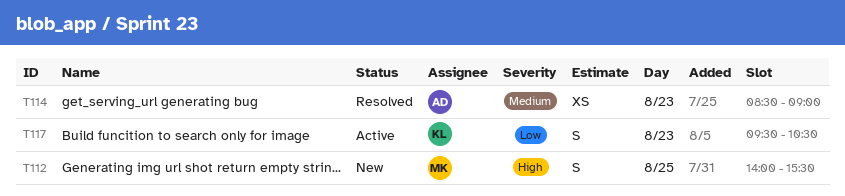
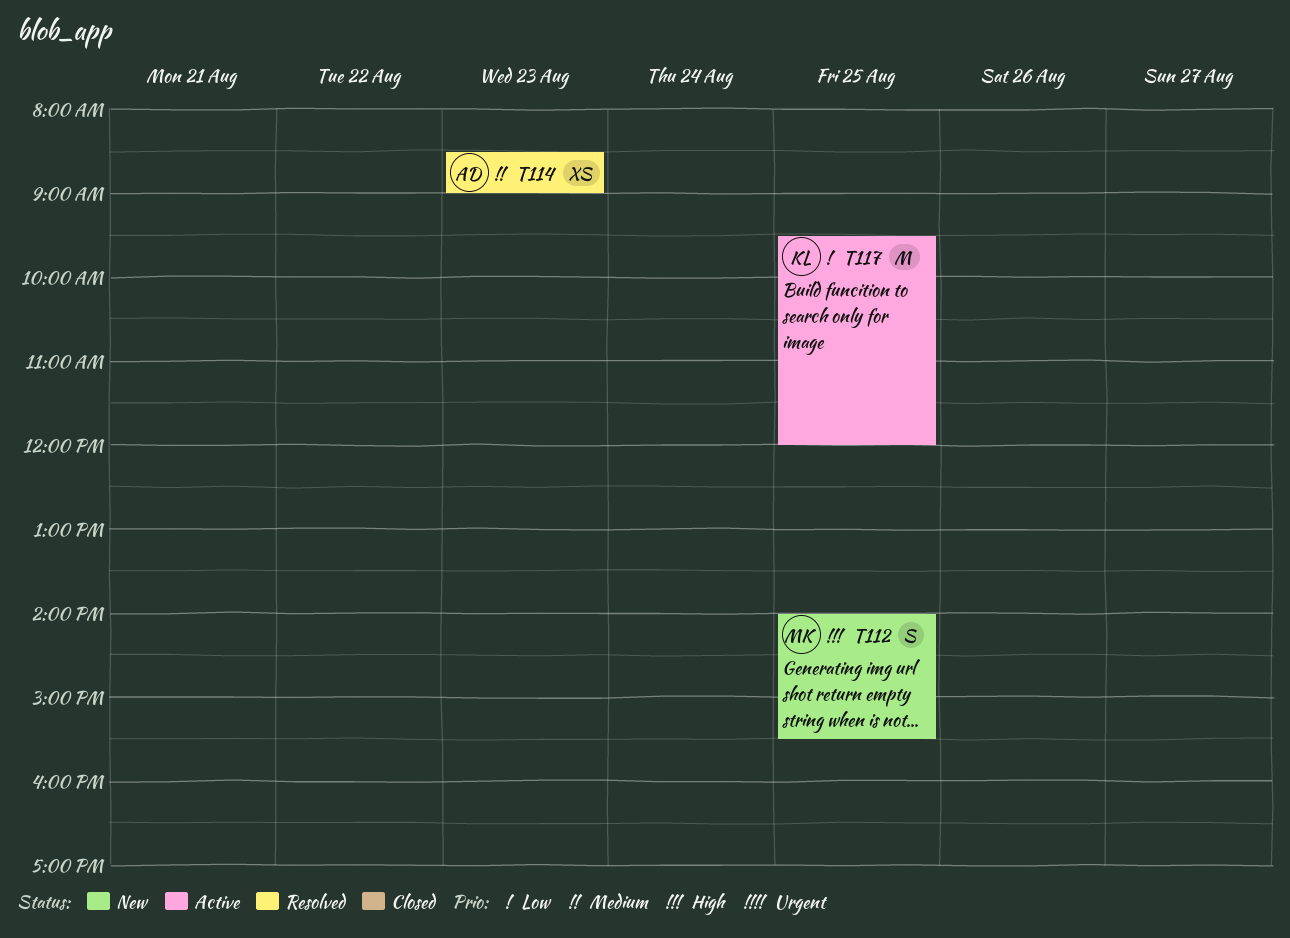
T117, estimate: S -> M
T117, day: Aug 23 -> Aug 25
T117, ends: 10:30 -> 12:00

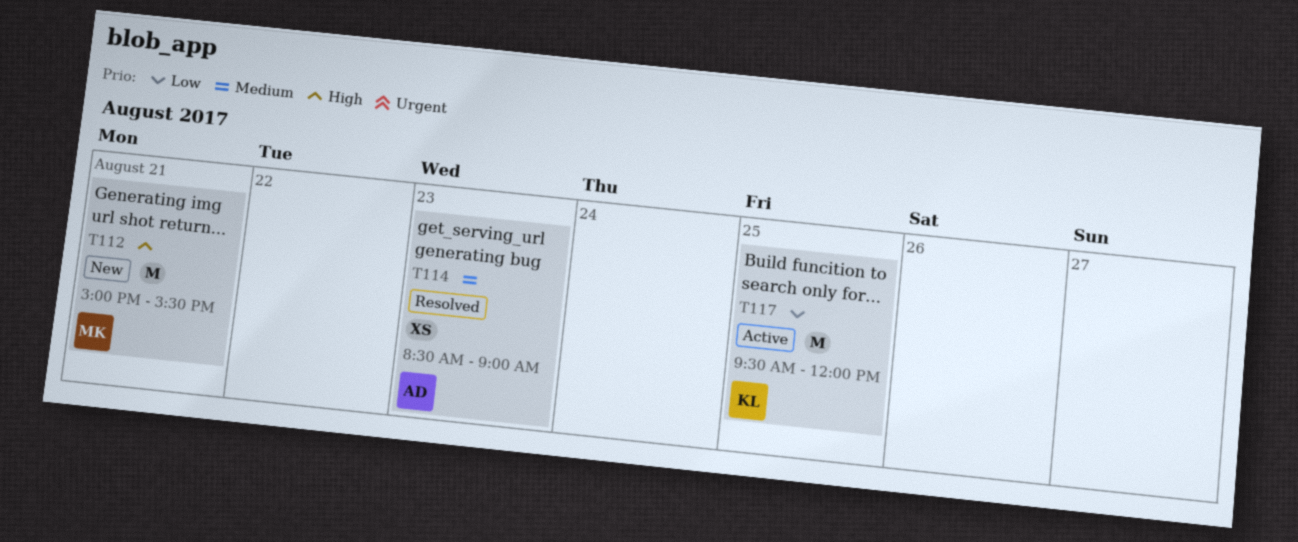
T112, estimate: S -> M
T112, day: Aug 25 -> Aug 21
T112, begins: 14:00 -> 15:00

